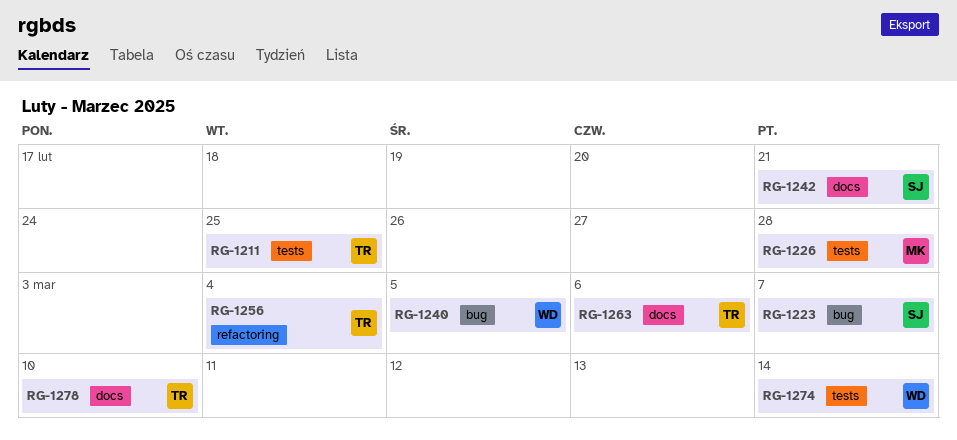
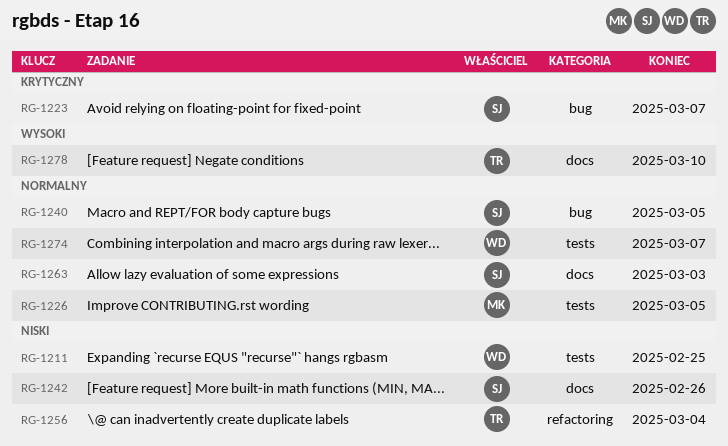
RG-1211, owner: TR -> WD
RG-1226, due: Feb 28 -> Mar 5
RG-1240, owner: WD -> SJ
RG-1242, due: Feb 21 -> Feb 26
RG-1263, owner: TR -> SJ
RG-1263, due: Mar 6 -> Mar 3
RG-1274, due: Mar 14 -> Mar 7

